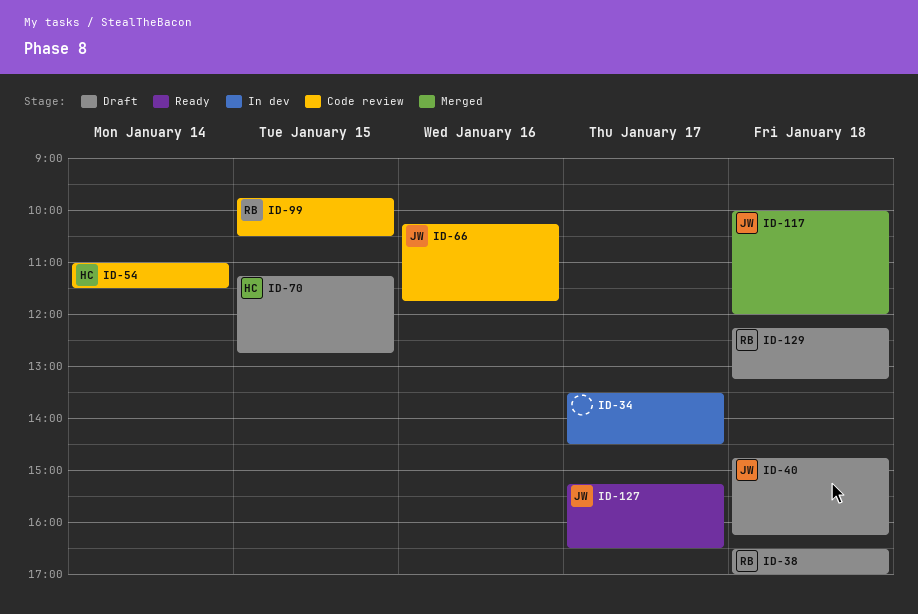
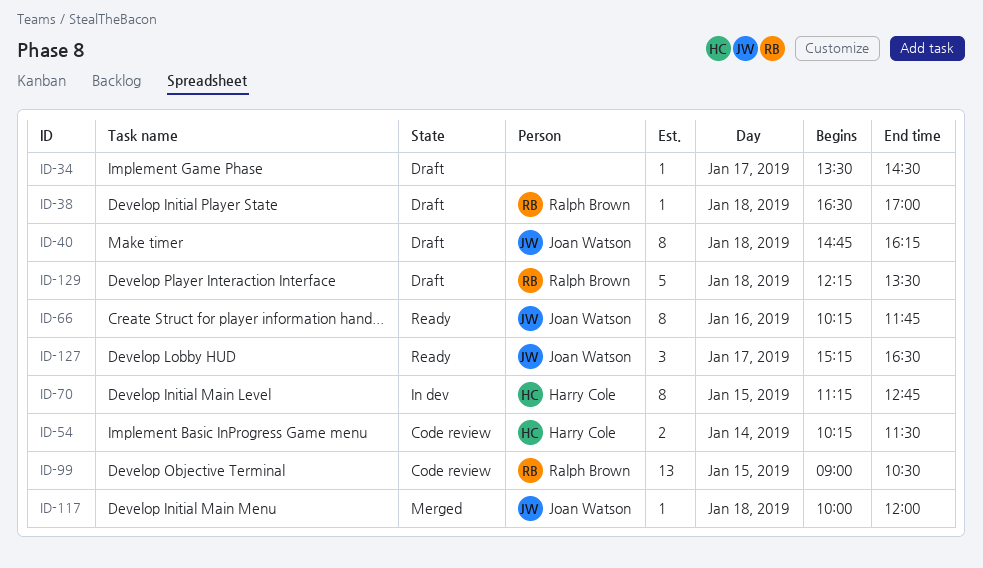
ID-34, status: In dev -> Draft
ID-54, begins: 11:00 -> 10:15
ID-66, status: Code review -> Ready
ID-70, status: Draft -> In dev
ID-99, begins: 09:45 -> 09:00
ID-129, ends: 13:15 -> 13:30

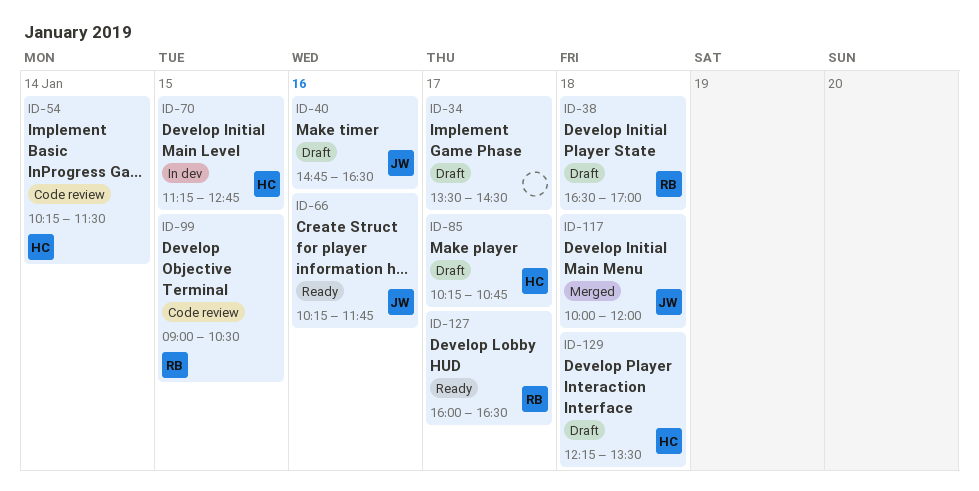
ID-40, day: Jan 18 -> Jan 16
ID-40, ends: 16:15 -> 16:30
ID-85: none -> present
ID-127, owner: Joan Watson -> Ralph Brown
ID-127, begins: 15:15 -> 16:00
ID-129, owner: Ralph Brown -> Harry Cole

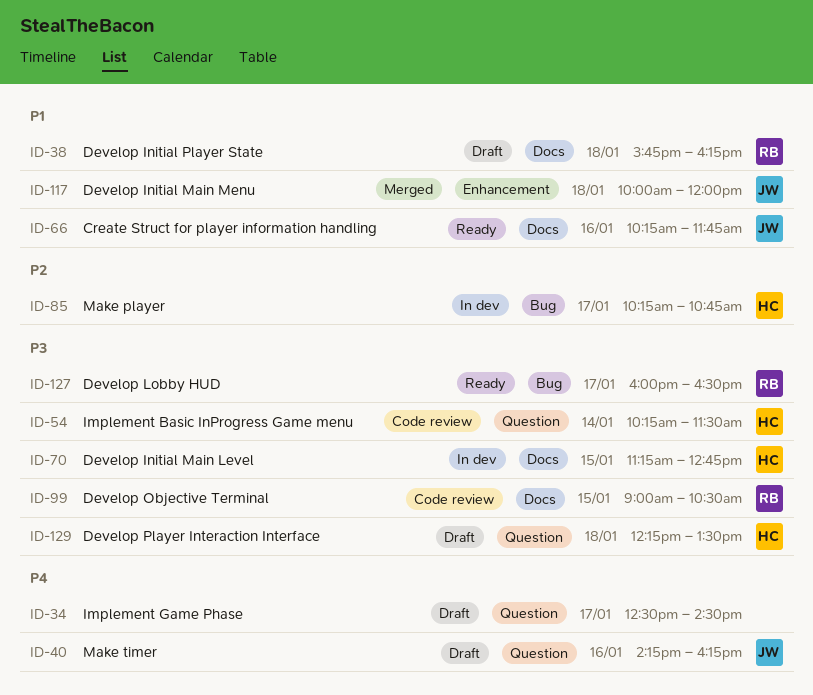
ID-34, begins: 13:30 -> 12:30
ID-38, begins: 16:30 -> 15:45
ID-38, ends: 17:00 -> 16:15
ID-40, begins: 14:45 -> 14:15
ID-40, ends: 16:30 -> 16:15
ID-85, status: Draft -> In dev

